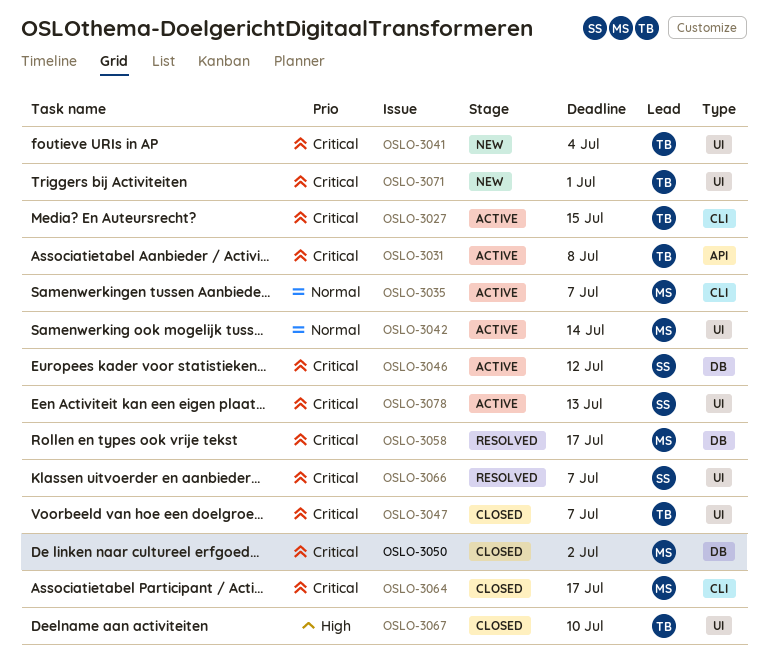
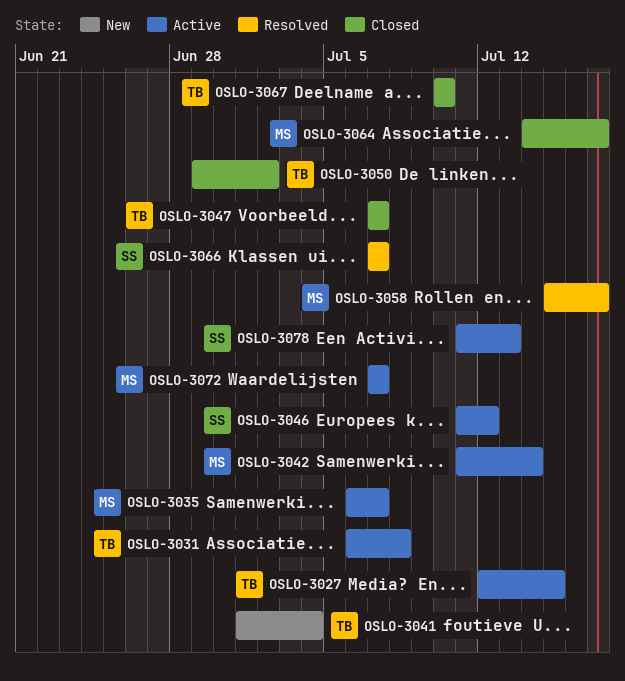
OSLO-3050, owner: MS -> TB
OSLO-3071: present -> none
OSLO-3072: none -> present

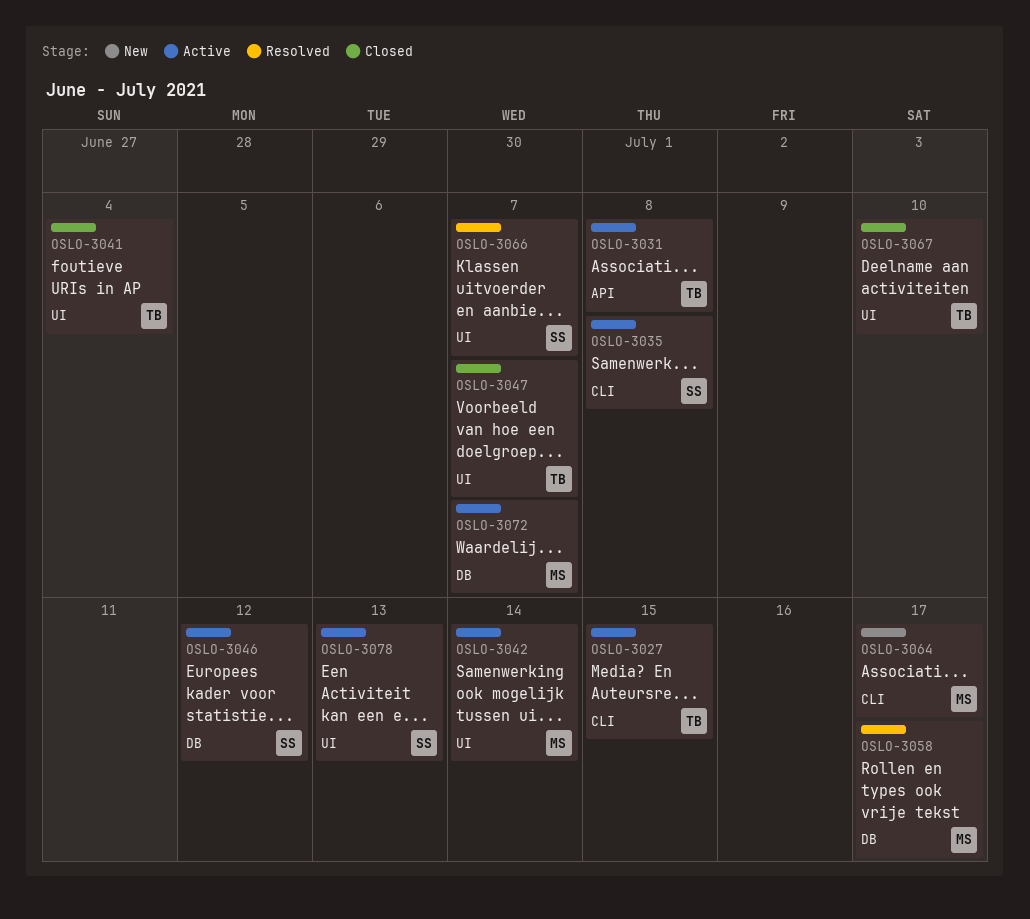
OSLO-3035, owner: MS -> SS
OSLO-3035, due: Jul 7 -> Jul 8
OSLO-3041, status: New -> Closed
OSLO-3050: present -> none
OSLO-3064, status: Closed -> New

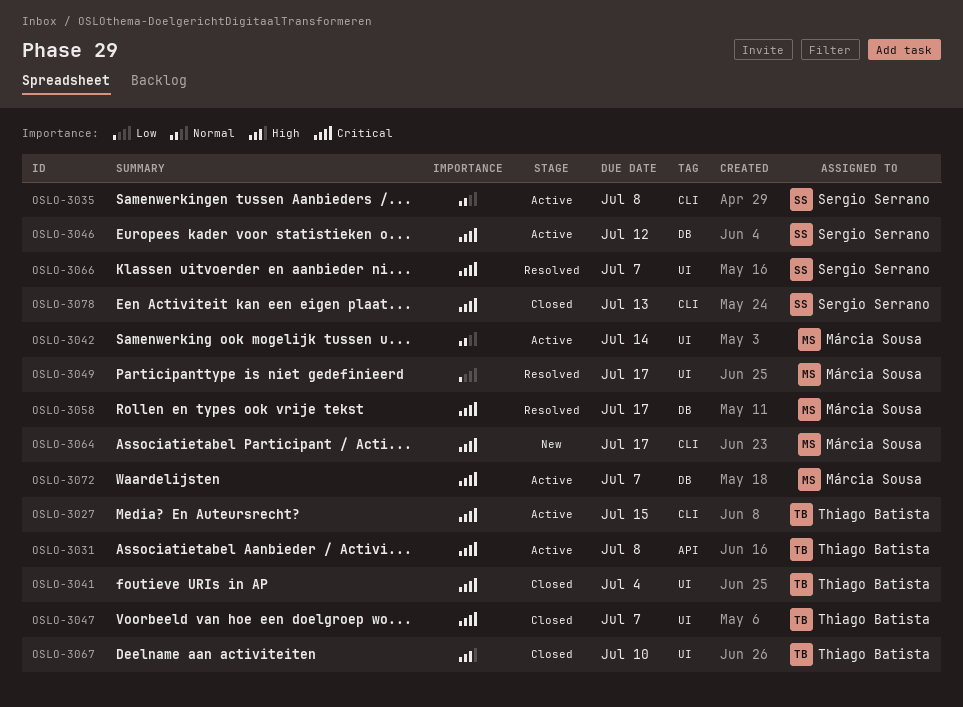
OSLO-3049: none -> present
OSLO-3078, status: Active -> Closed
OSLO-3078, label: UI -> CLI

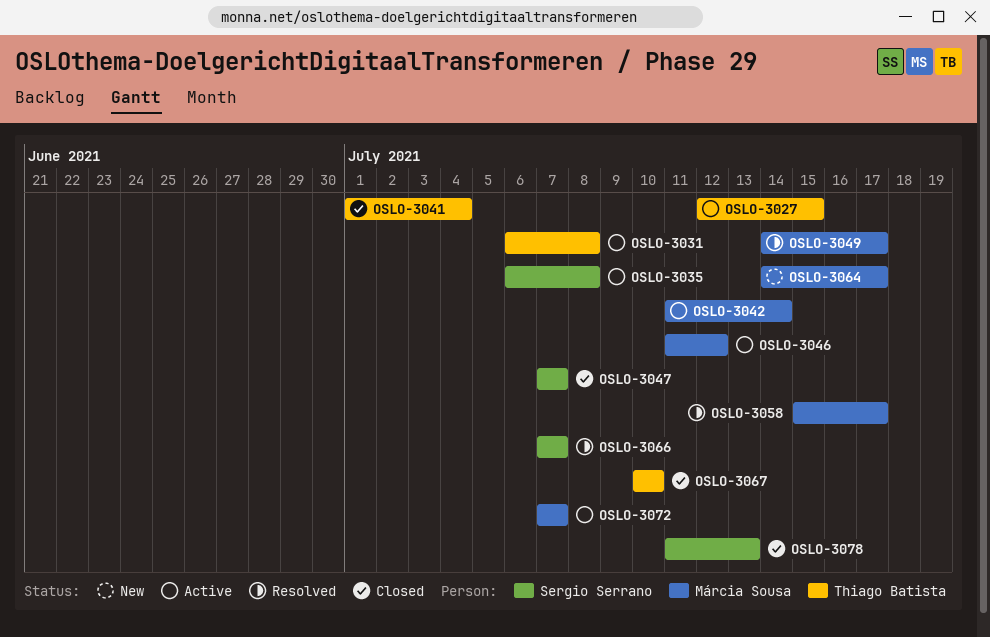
OSLO-3046, owner: Sergio Serrano -> Márcia Sousa
OSLO-3047, owner: Thiago Batista -> Sergio Serrano

